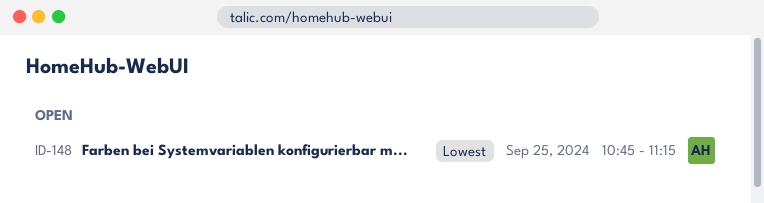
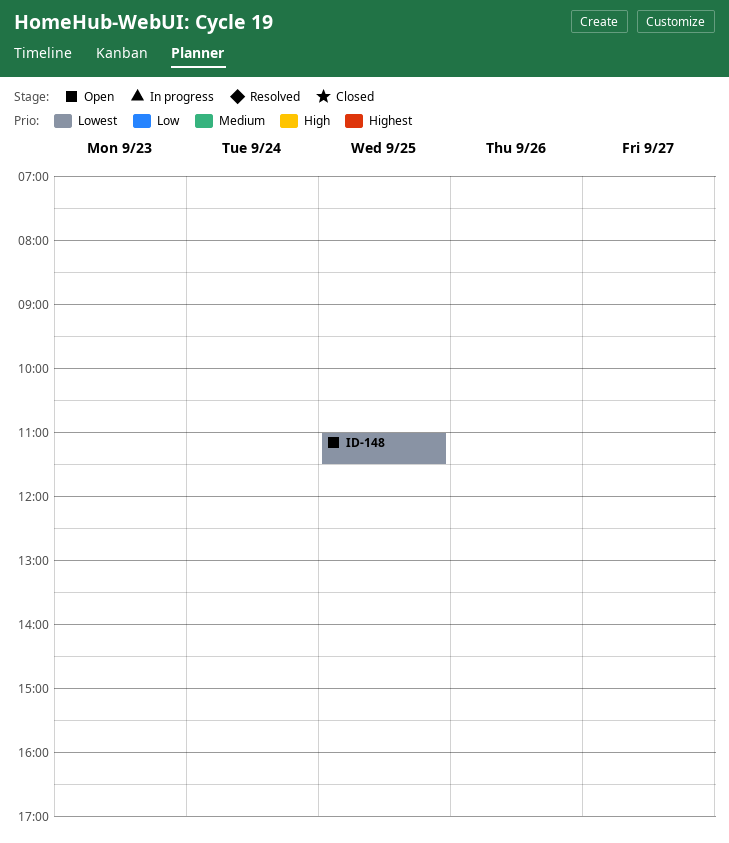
ID-148, begins: 10:45 -> 11:00
ID-148, ends: 11:15 -> 11:30

